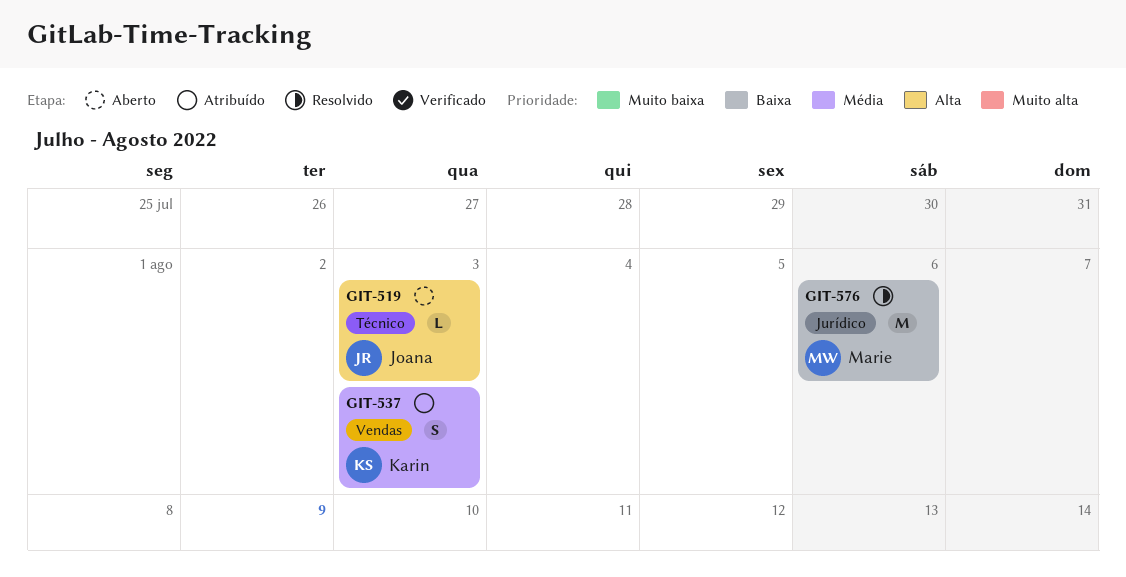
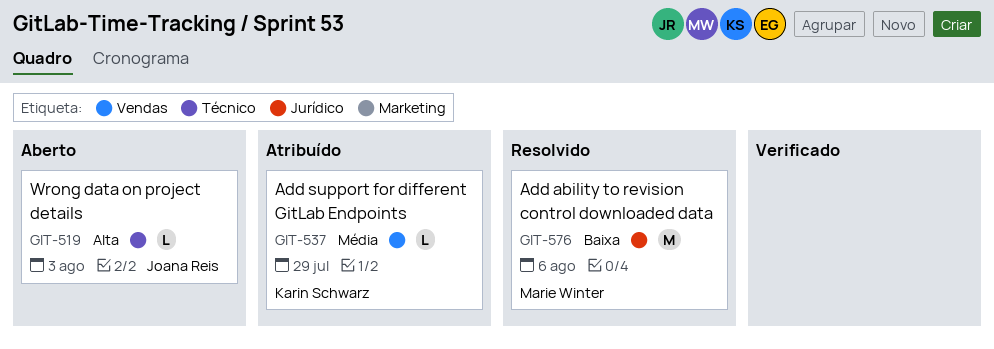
GIT-537, estimate: S -> L
GIT-537, due: Aug 3 -> Jul 29

